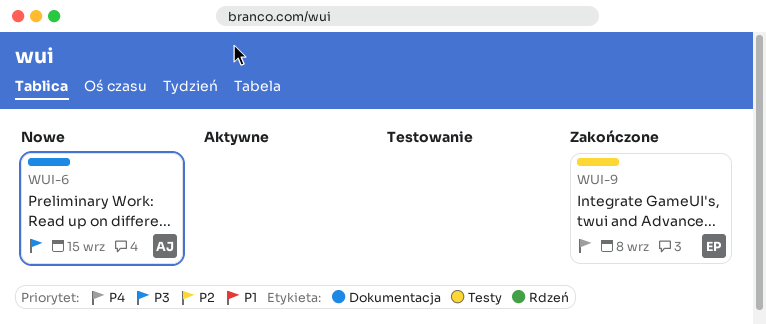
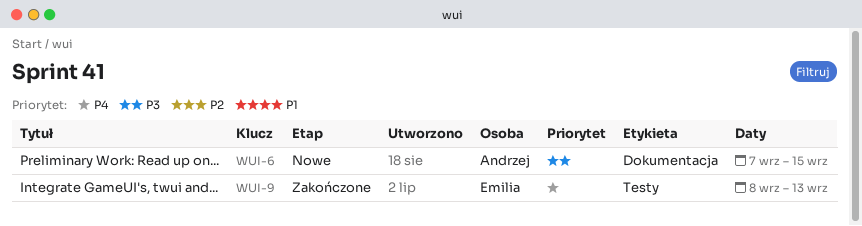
WUI-9, due: Sep 8 -> Sep 13

